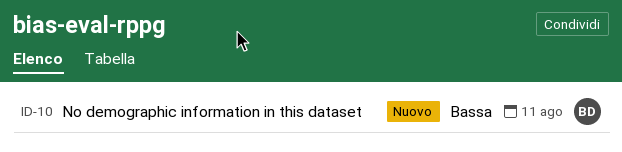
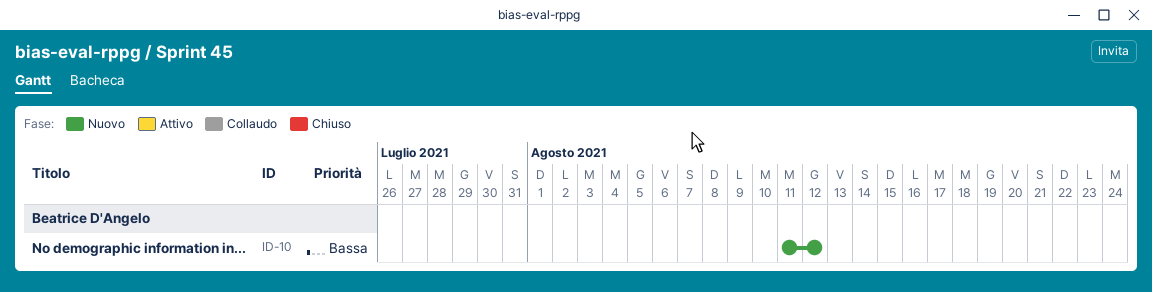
ID-10, due: Aug 11 -> Aug 12

